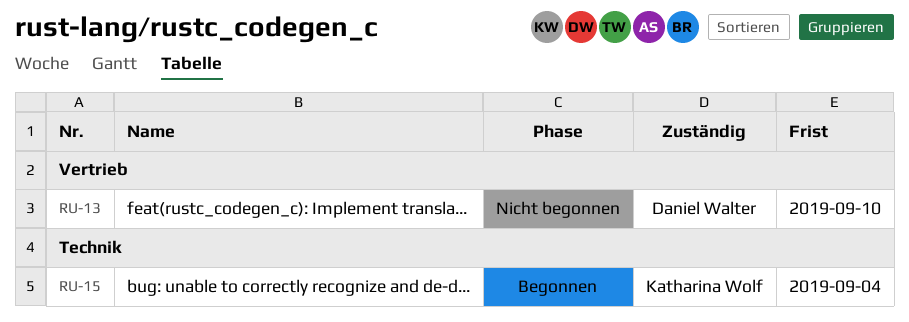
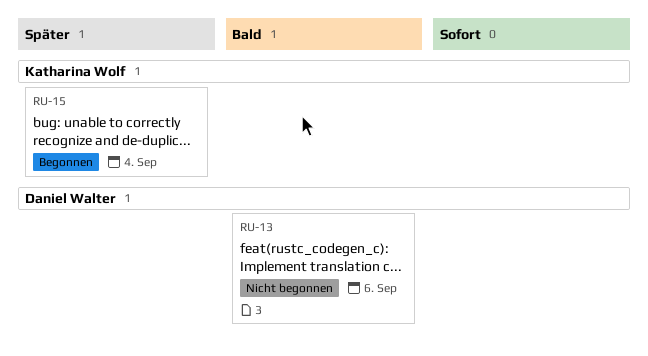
RU-13, due: Sep 10 -> Sep 6

